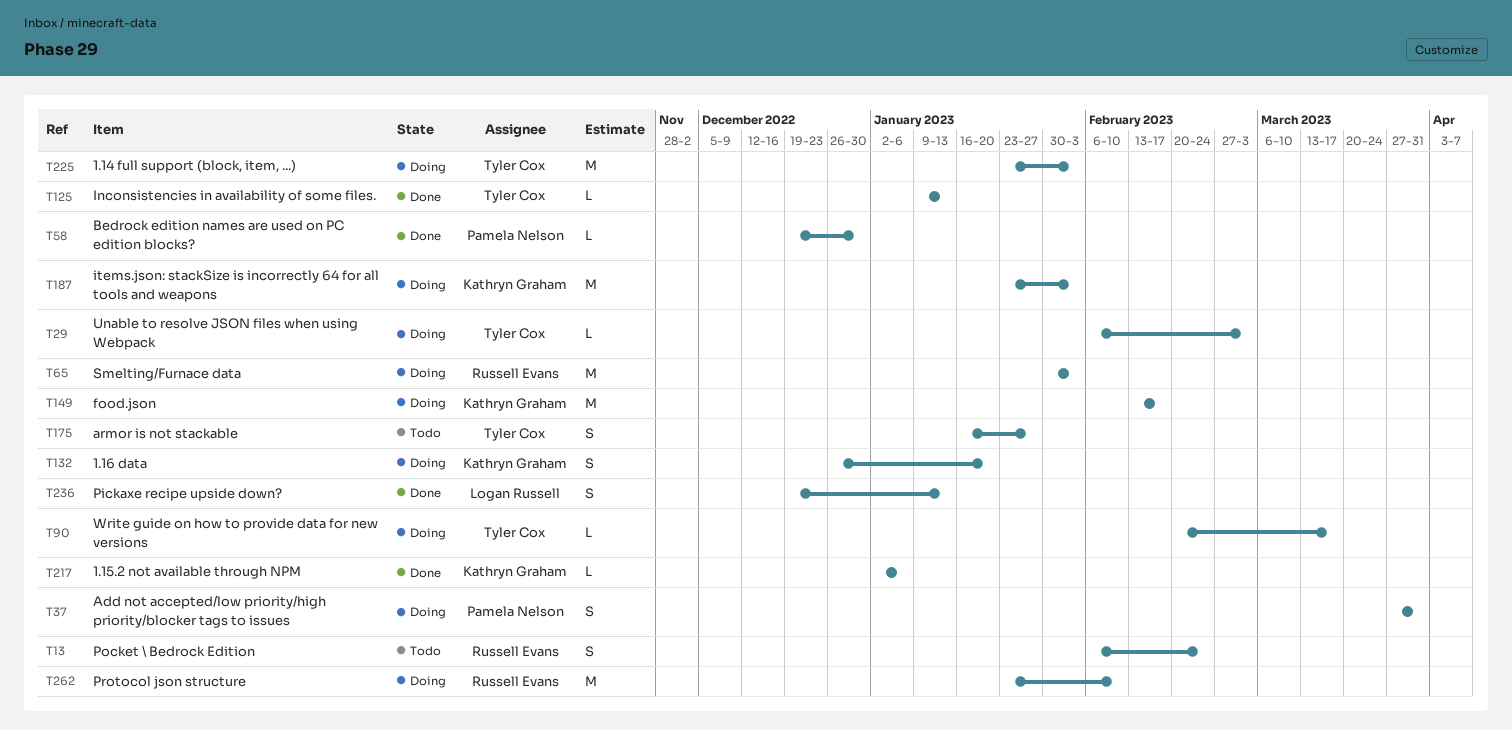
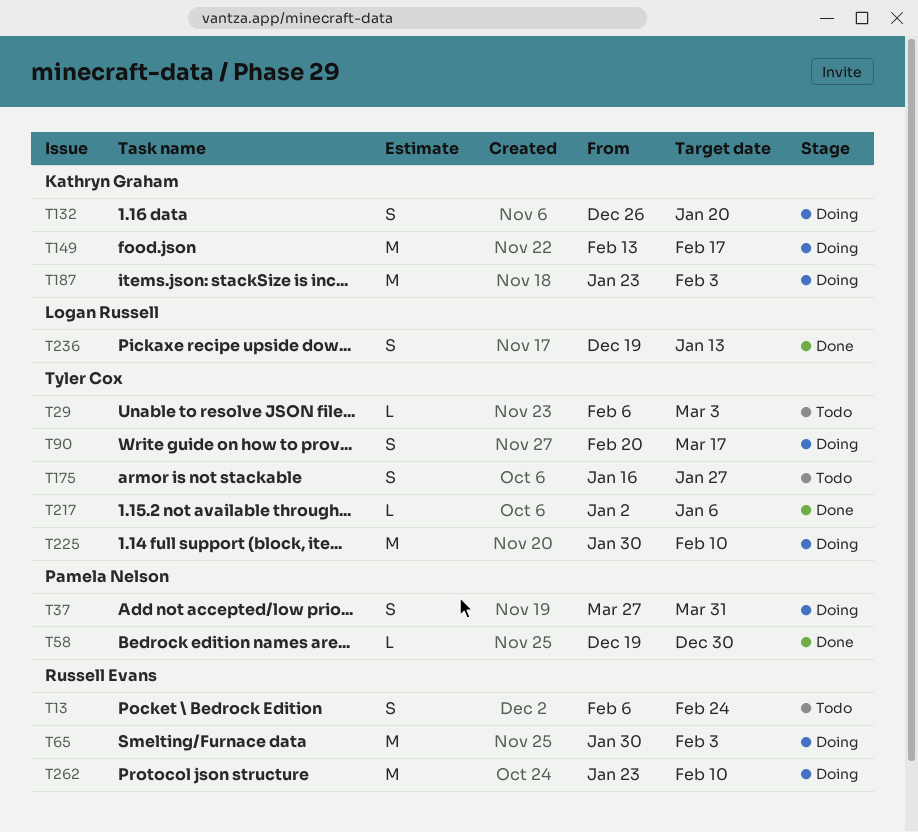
T29, status: Doing -> Todo
T90, estimate: L -> S
T125: present -> none
T217, owner: Kathryn Graham -> Tyler Cox
T225, start: Jan 23 -> Jan 30
T225, due: Feb 3 -> Feb 10

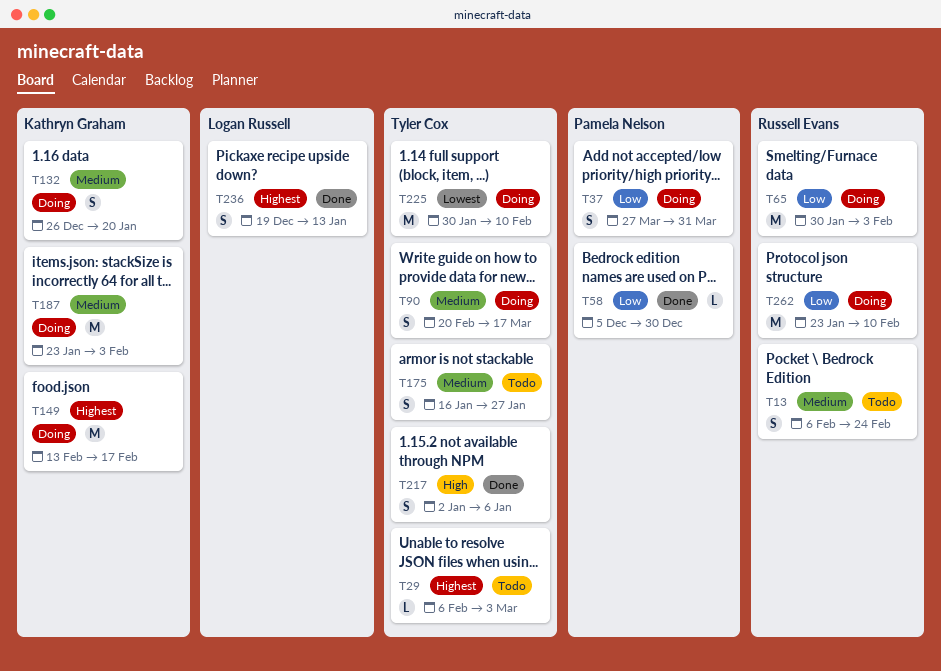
T58, start: Dec 19 -> Dec 5
T217, estimate: L -> S

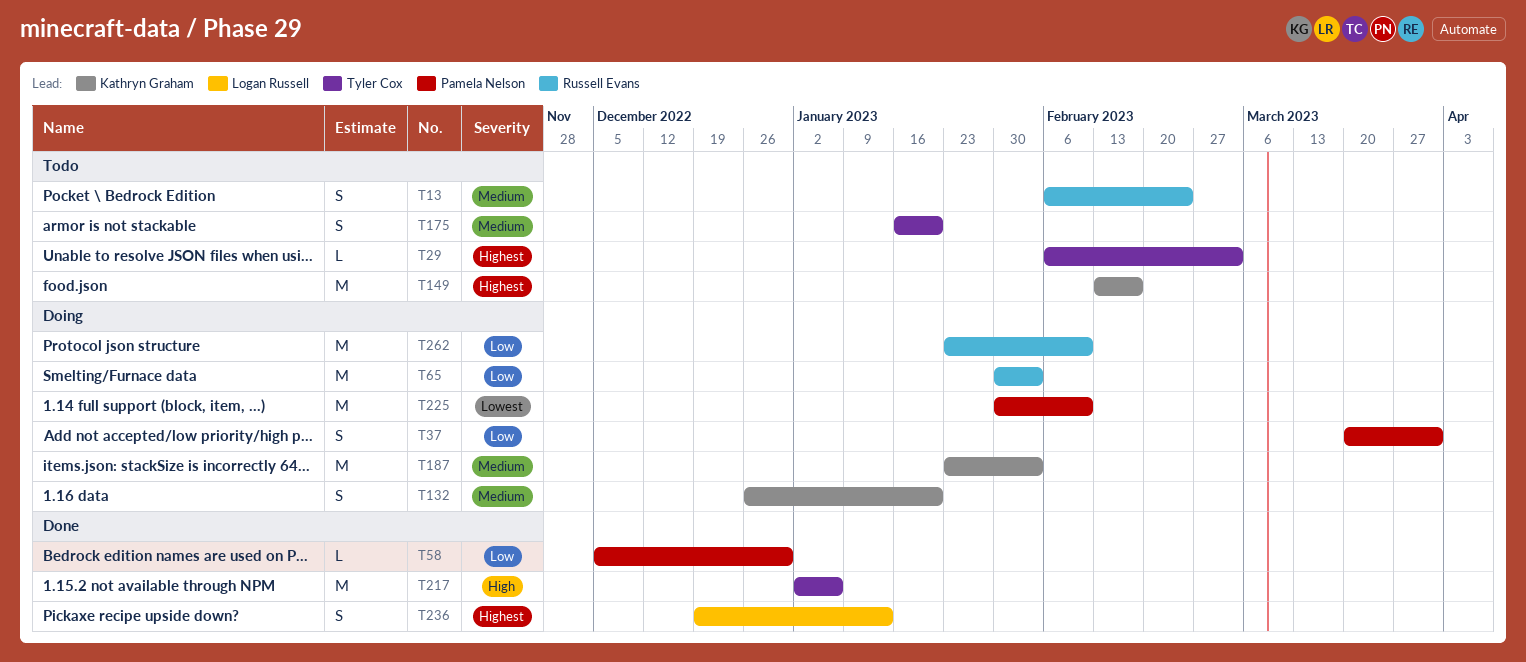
T37, start: Mar 27 -> Mar 20
T90: present -> none
T149, status: Doing -> Todo
T175, due: Jan 27 -> Jan 20
T217, estimate: S -> M
T225, owner: Tyler Cox -> Pamela Nelson

